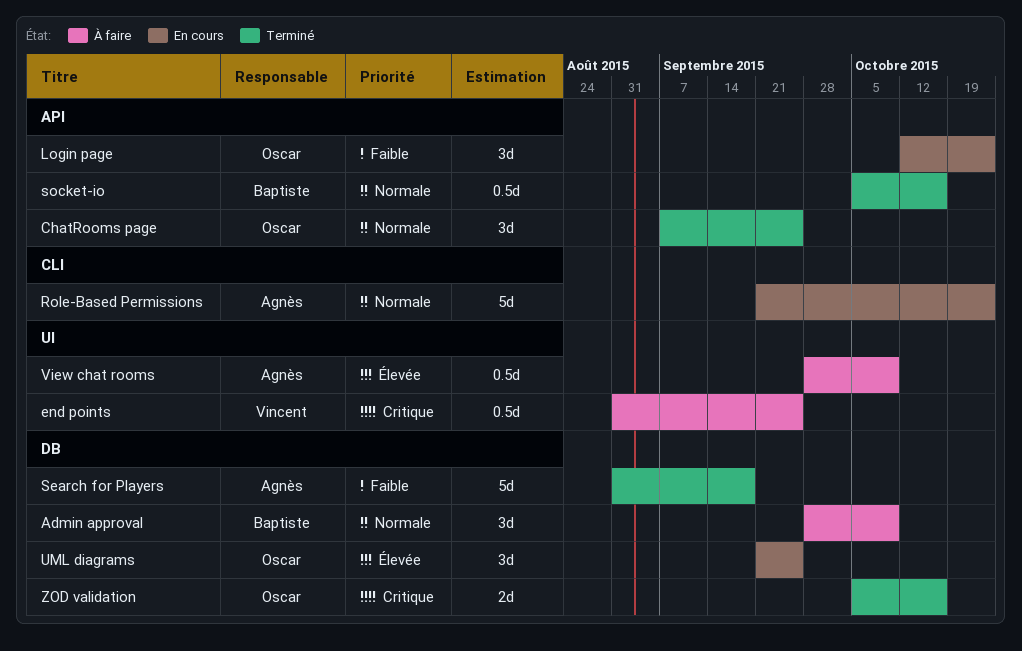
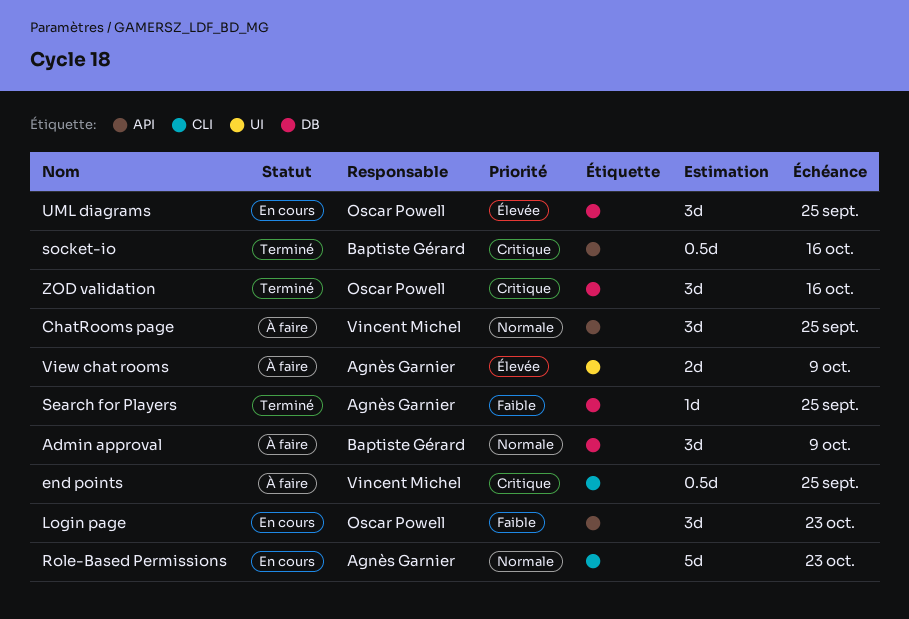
ChatRooms page, status: Terminé -> À faire
ChatRooms page, owner: Oscar Powell -> Vincent Michel
end points, label: UI -> CLI
Search for Players, estimate: 5d -> 1d
Search for Players, due: Sep 18 -> Sep 25
socket-io, priority: Normale -> Critique
View chat rooms, estimate: 0.5d -> 2d
ZOD validation, estimate: 2d -> 3d

